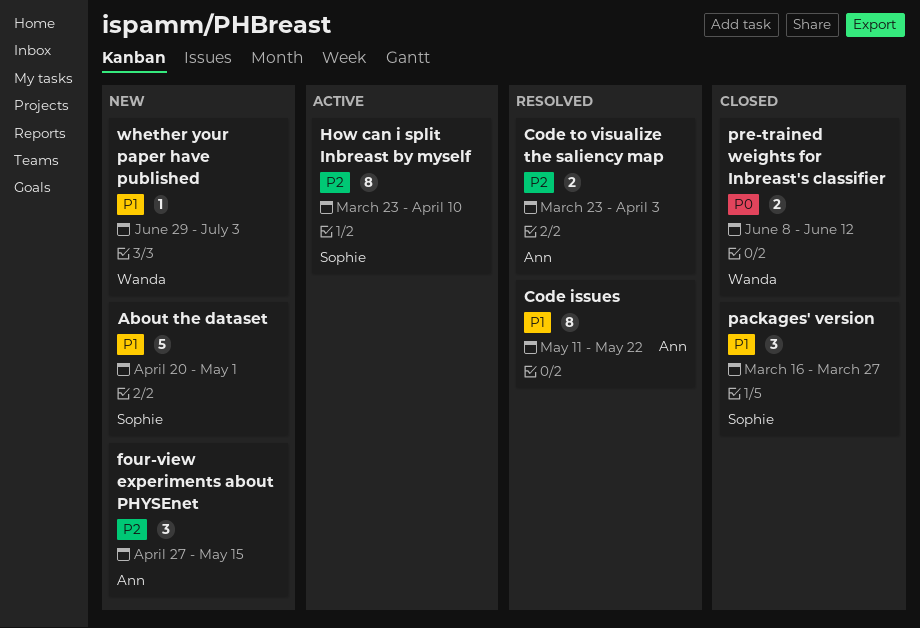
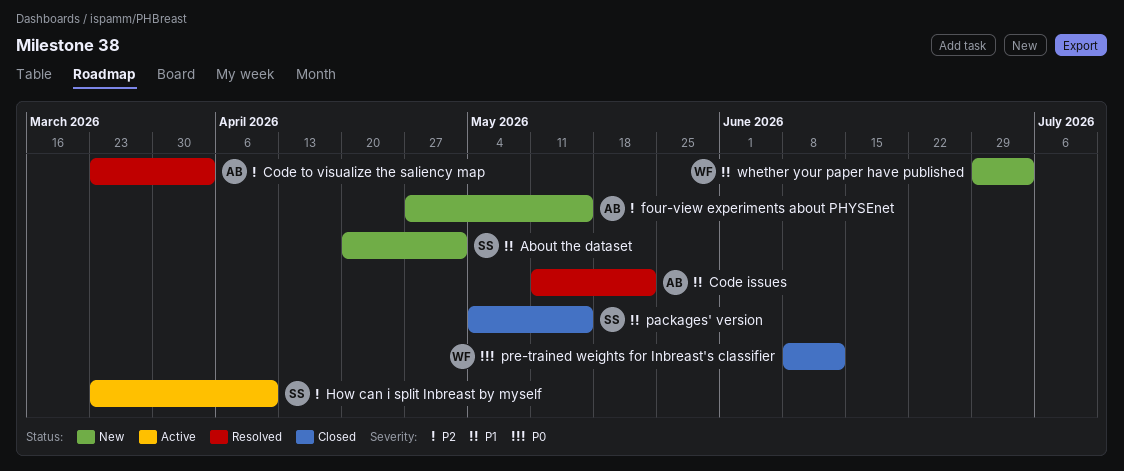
packages' version, start: Mar 16 -> May 4
packages' version, due: Mar 27 -> May 15

